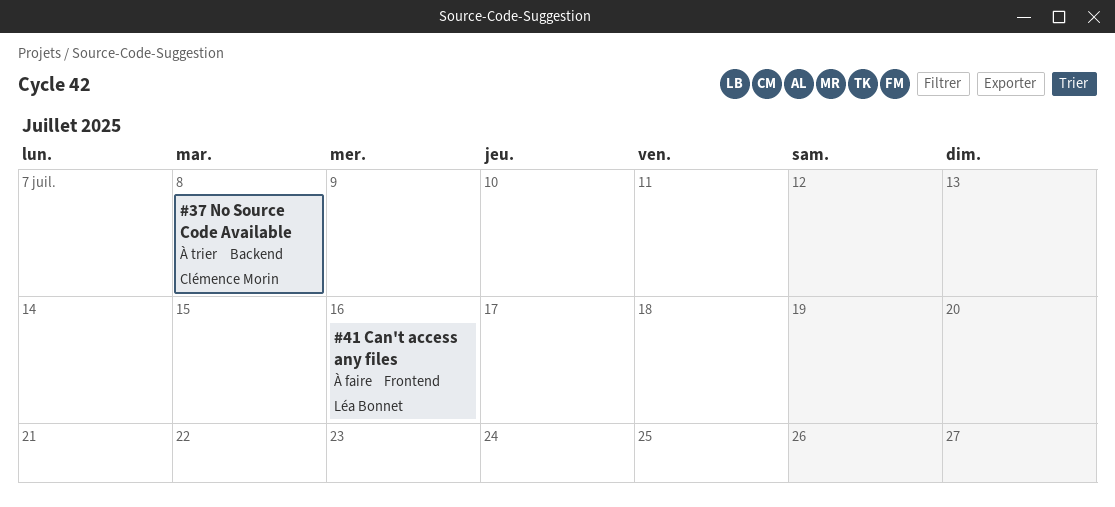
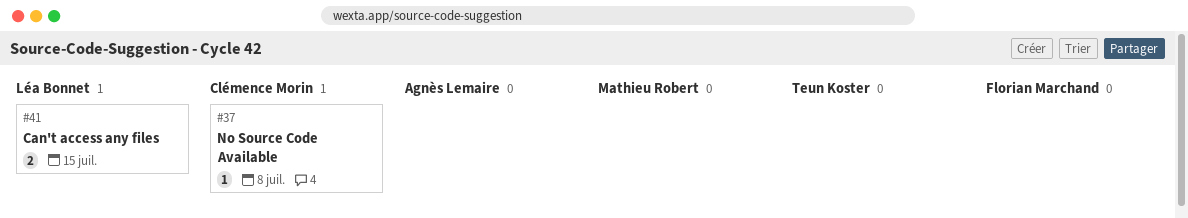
#41, due: Jul 16 -> Jul 15

